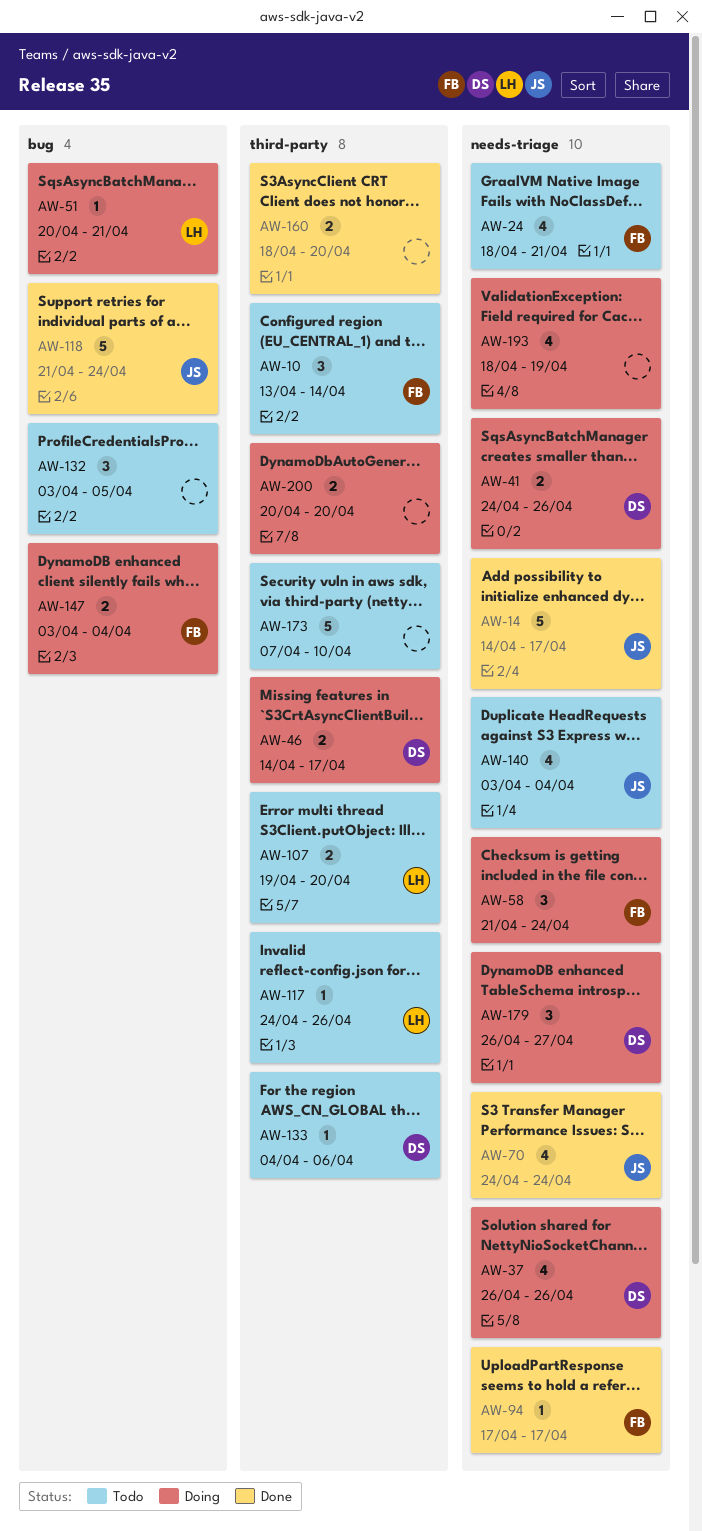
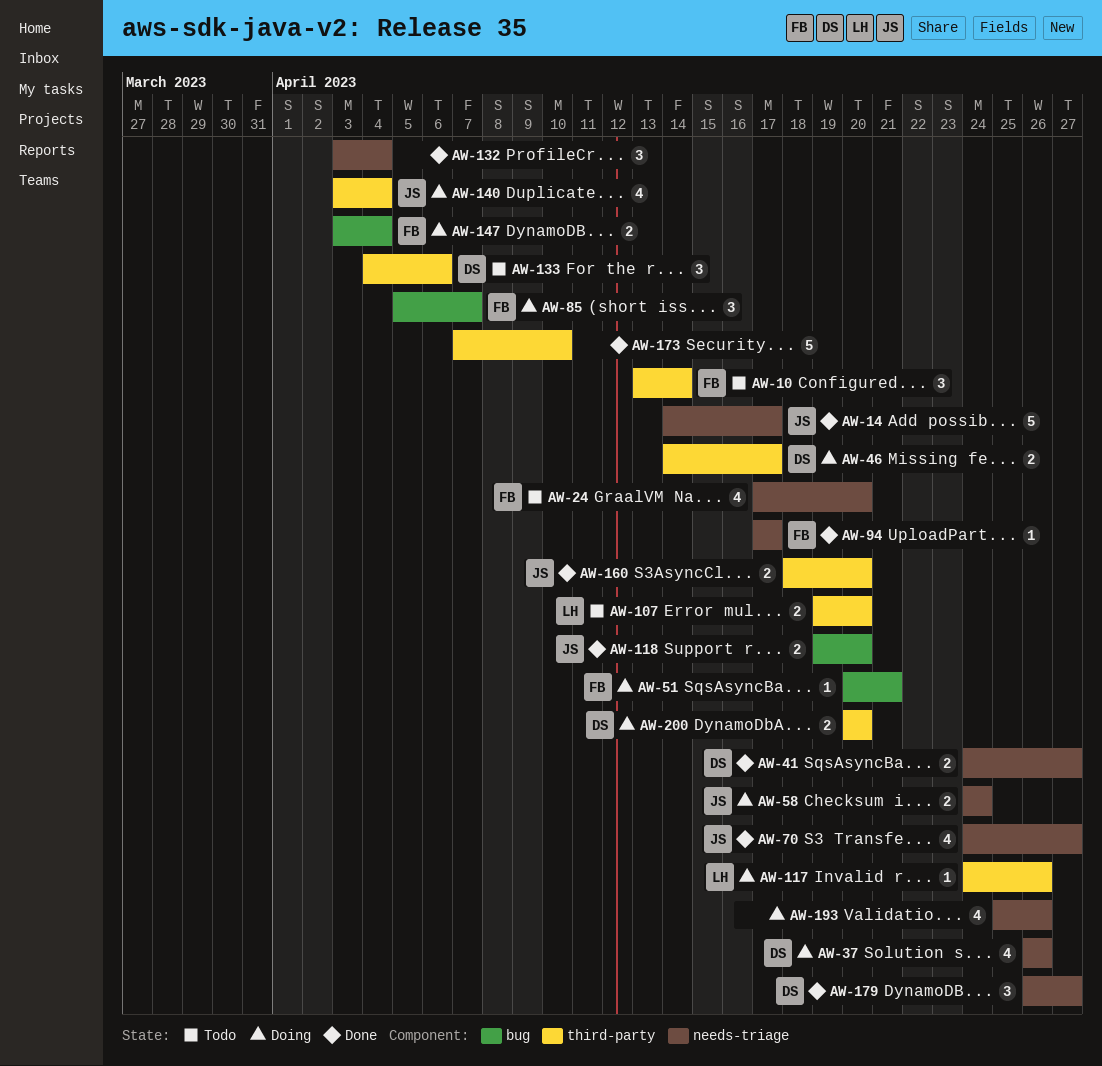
AW-24, start: Apr 18 -> Apr 17
AW-24, due: Apr 21 -> Apr 20
AW-41, status: Doing -> Done
AW-41, due: Apr 26 -> Apr 27
AW-51, owner: LH -> FB
AW-58, owner: FB -> JS
AW-58, estimate: 3 -> 2
AW-58, start: Apr 21 -> Apr 24
AW-70, due: Apr 24 -> Apr 27
AW-85: none -> present
AW-117, status: Todo -> Doing
AW-118, estimate: 5 -> 2
AW-118, start: Apr 21 -> Apr 19
AW-118, due: Apr 24 -> Apr 20
AW-132, status: Todo -> Done
AW-132, label: bug -> needs-triage
AW-132, due: Apr 5 -> Apr 4
AW-133, estimate: 1 -> 3
AW-140, status: Todo -> Doing
AW-140, label: needs-triage -> third-party
AW-160, owner: none -> JS
AW-173, status: Todo -> Done
AW-179, status: Doing -> Done
AW-193, start: Apr 18 -> Apr 25
AW-193, due: Apr 19 -> Apr 26
AW-200, owner: none -> DS

